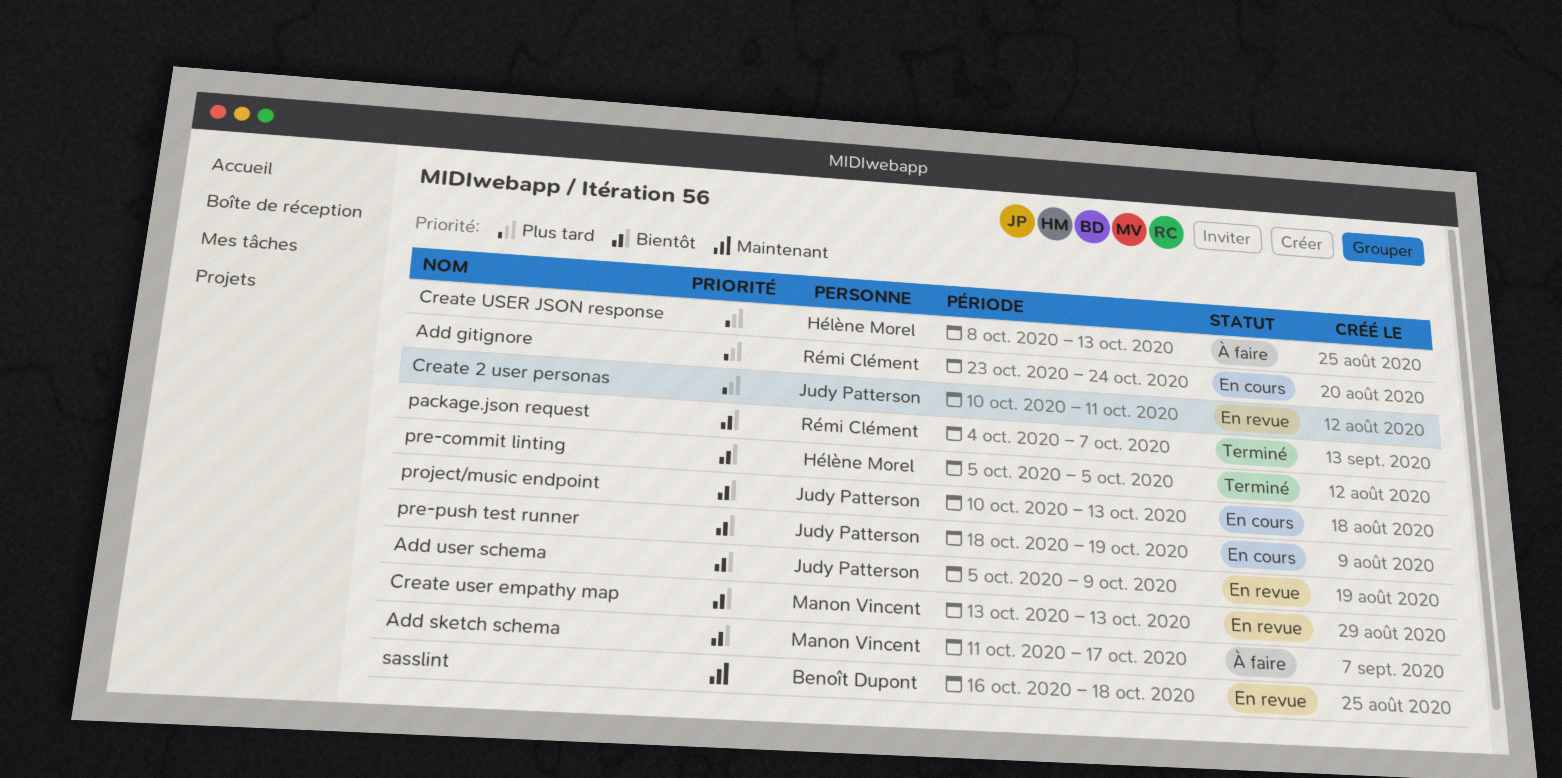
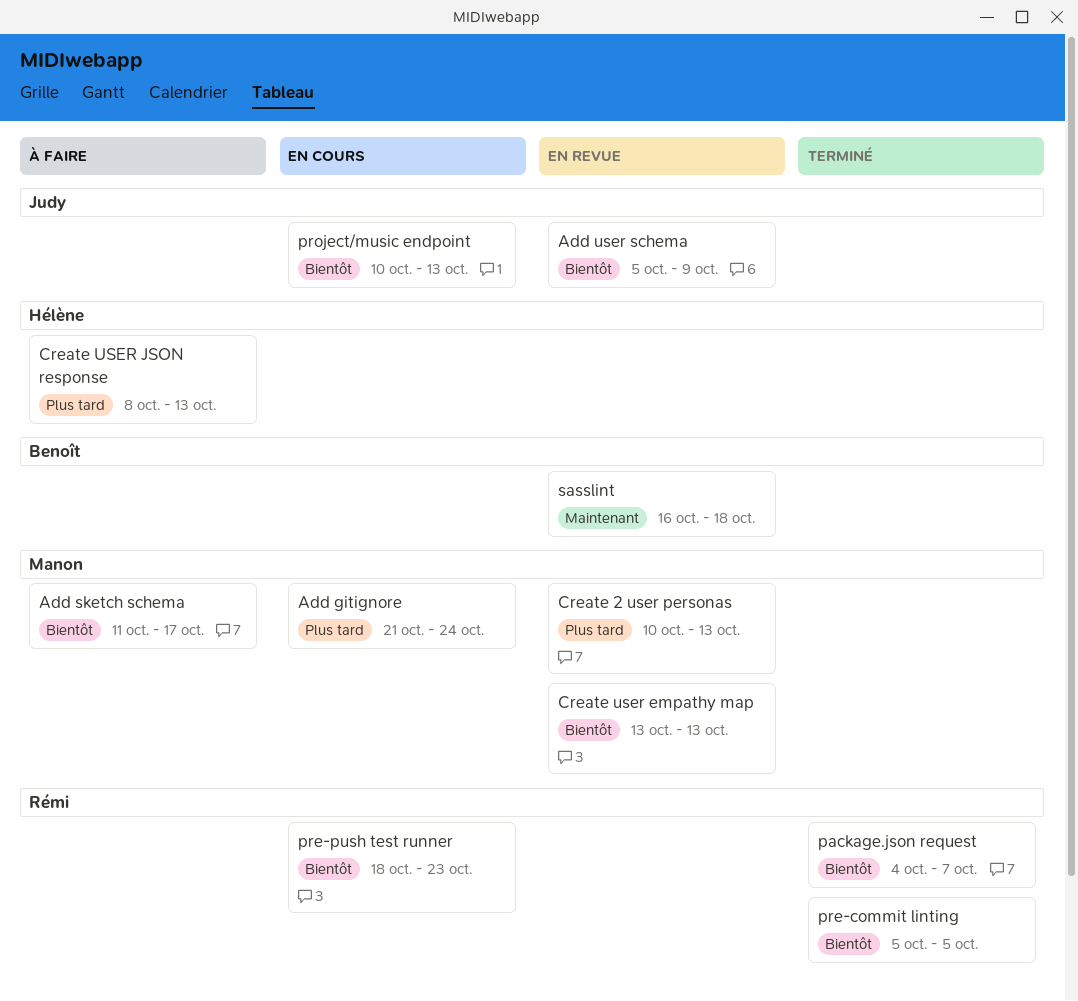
Add gitignore, owner: Rémi Clément -> Manon Vincent
Add gitignore, start: Oct 23 -> Oct 21
Create 2 user personas, owner: Judy Patterson -> Manon Vincent
Create 2 user personas, due: Oct 11 -> Oct 13
pre-commit linting, owner: Hélène Morel -> Rémi Clément
pre-push test runner, owner: Judy Patterson -> Rémi Clément
pre-push test runner, due: Oct 19 -> Oct 23

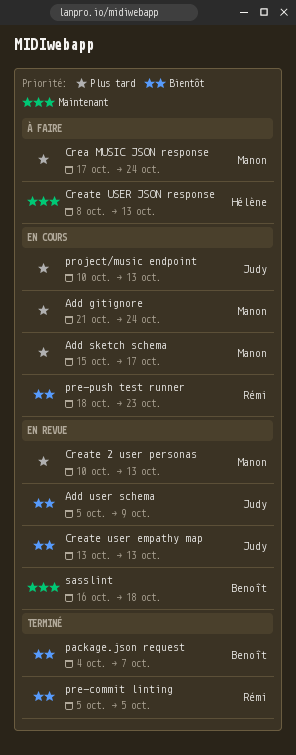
Add sketch schema, status: À faire -> En cours
Add sketch schema, priority: Bientôt -> Plus tard
Add sketch schema, start: Oct 11 -> Oct 15
Crea MUSIC JSON response: none -> present
Create user empathy map, owner: Manon -> Judy
Create USER JSON response, priority: Plus tard -> Maintenant
package.json request, owner: Rémi -> Benoît
project/music endpoint, priority: Bientôt -> Plus tard

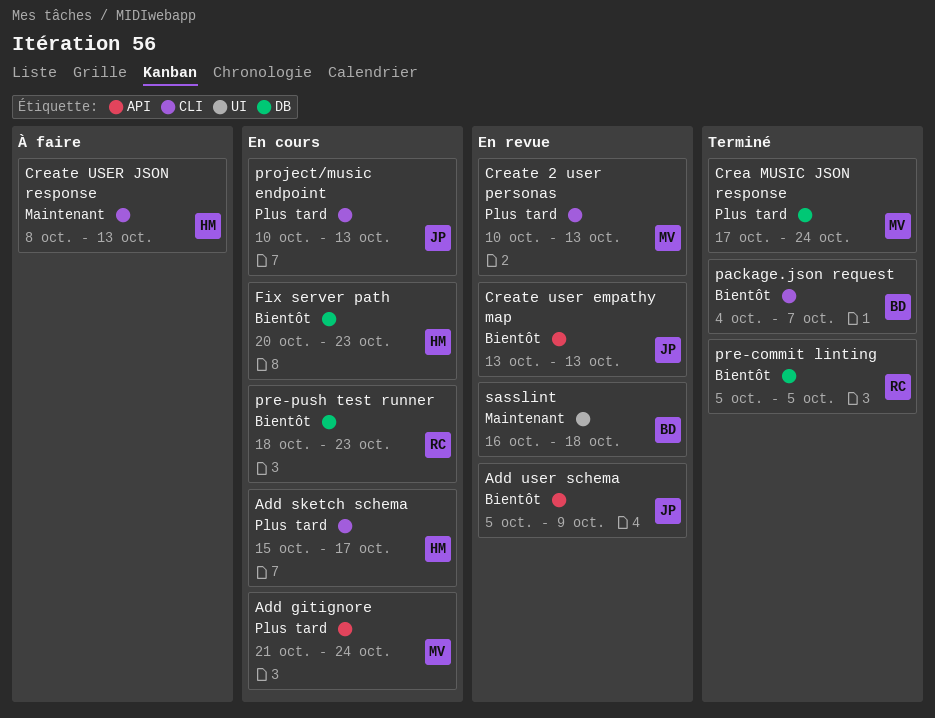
Add sketch schema, owner: Manon -> Hélène
Crea MUSIC JSON response, status: À faire -> Terminé
Fix server path: none -> present

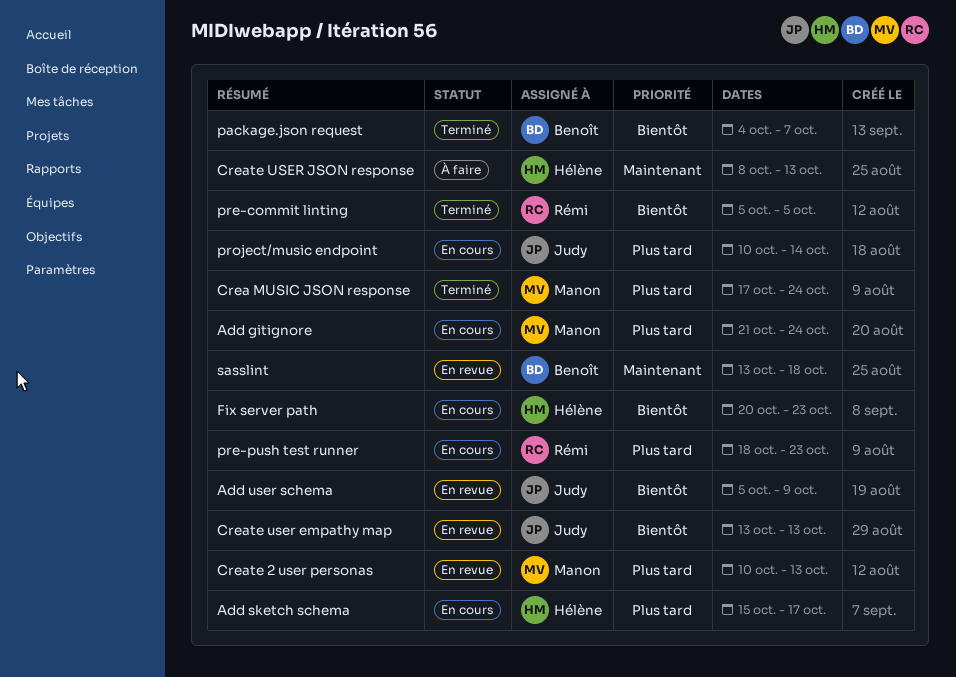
pre-push test runner, priority: Bientôt -> Plus tard
project/music endpoint, due: Oct 13 -> Oct 14
sasslint, start: Oct 16 -> Oct 13

